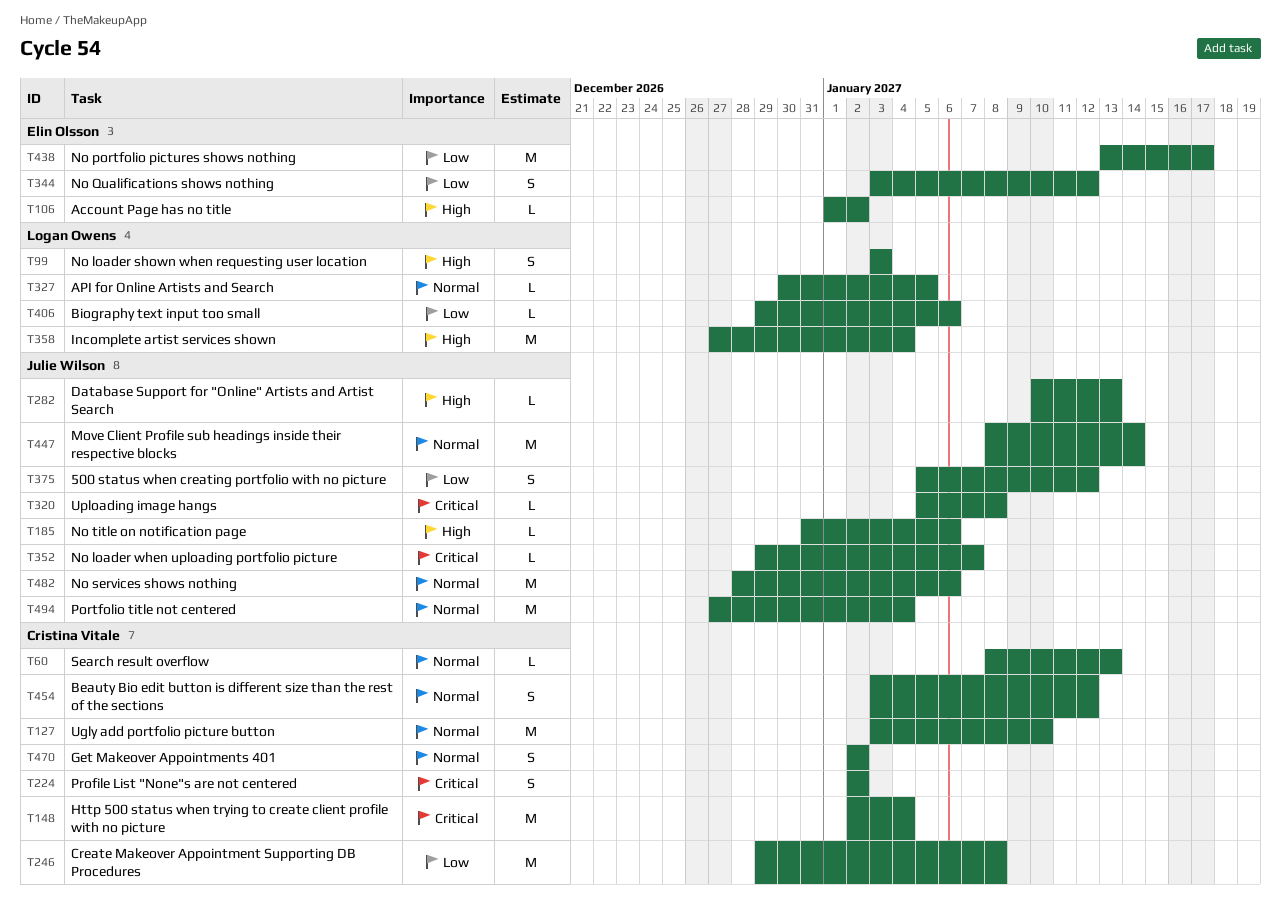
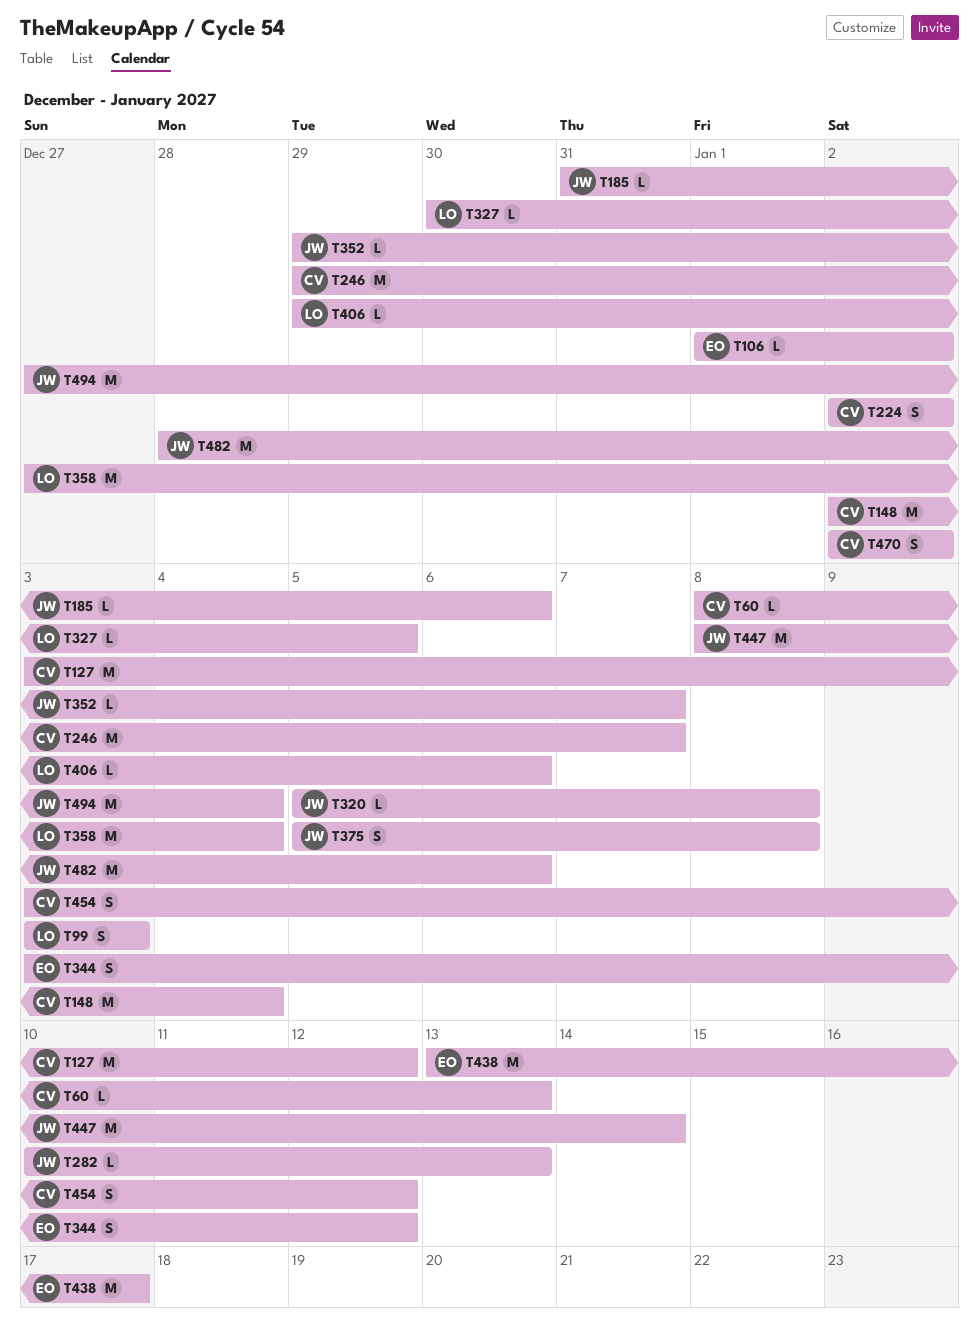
T127, due: Jan 10 -> Jan 12
T246, due: Jan 8 -> Jan 7
T375, due: Jan 12 -> Jan 8

